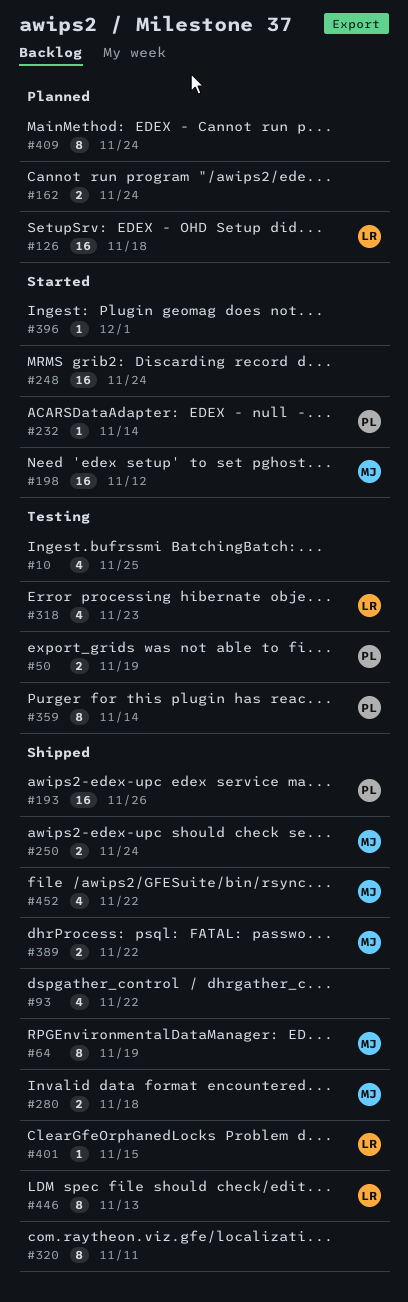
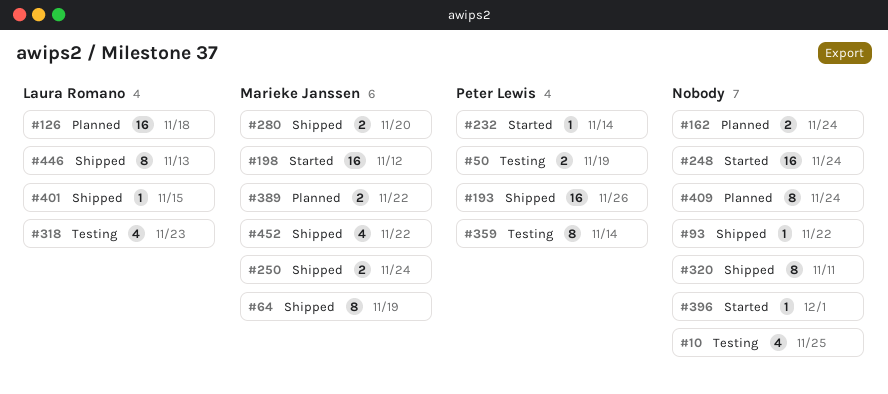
#93, estimate: 4 -> 1
#280, due: Nov 18 -> Nov 20
#389, status: Shipped -> Planned

